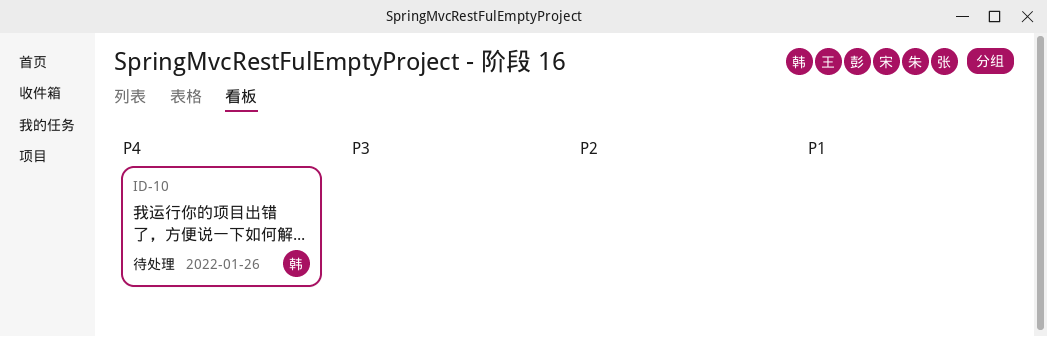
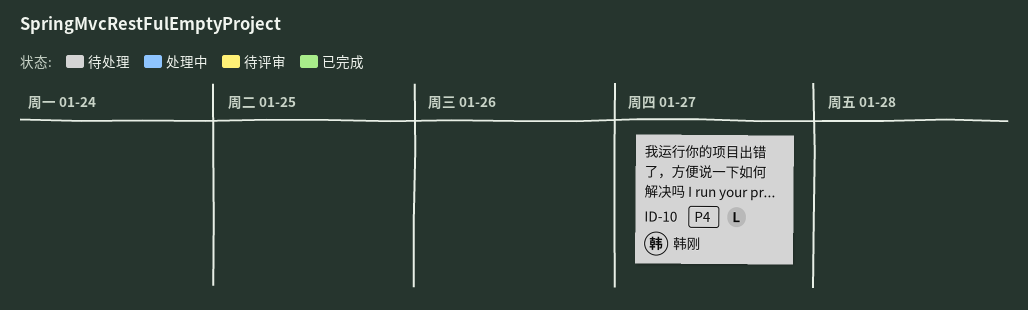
ID-10, due: Jan 26 -> Jan 27

